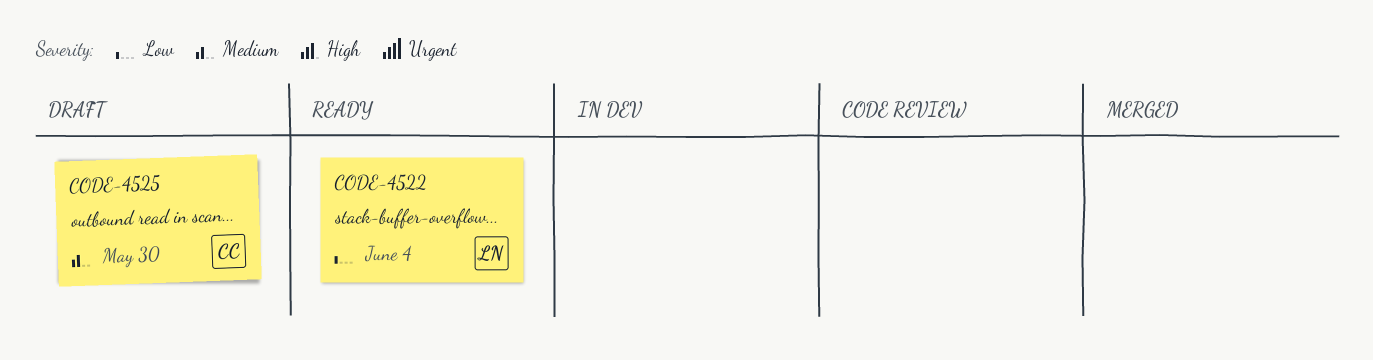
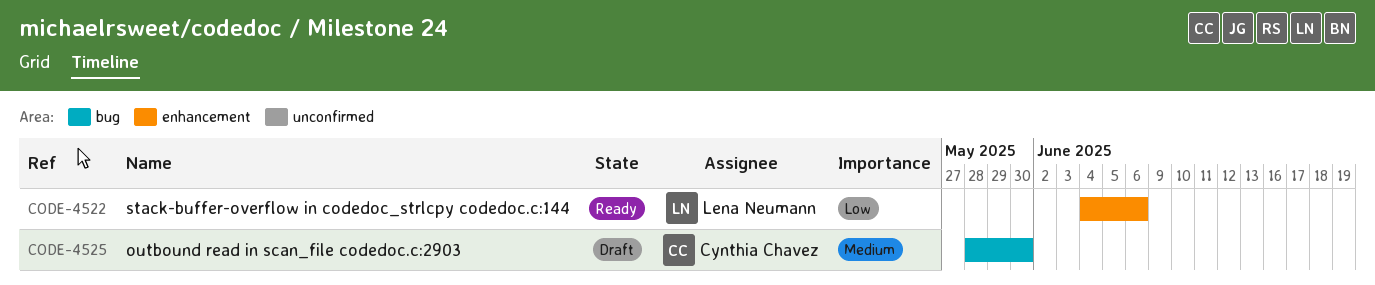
CODE-4522, due: Jun 4 -> Jun 6

